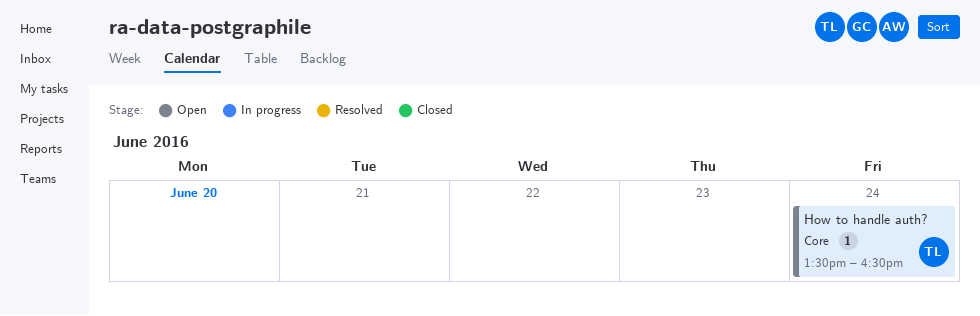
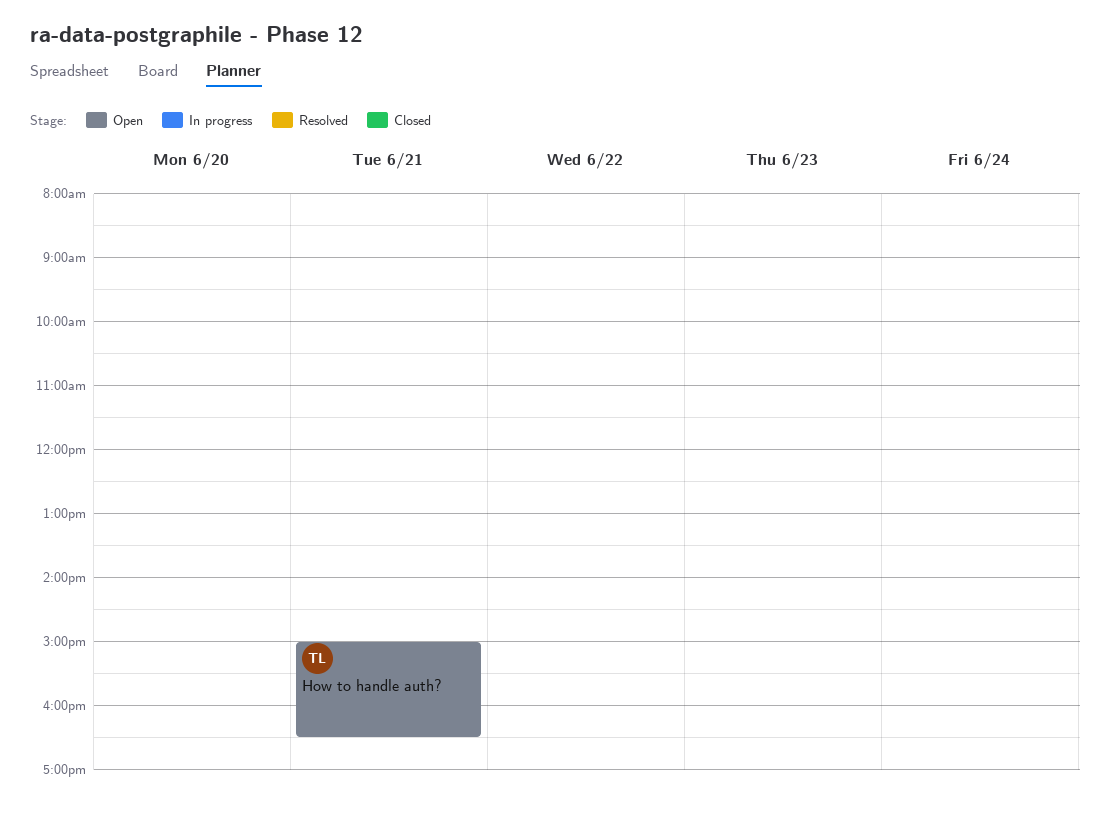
How to handle auth?, day: Jun 24 -> Jun 21
How to handle auth?, begins: 13:30 -> 15:00

